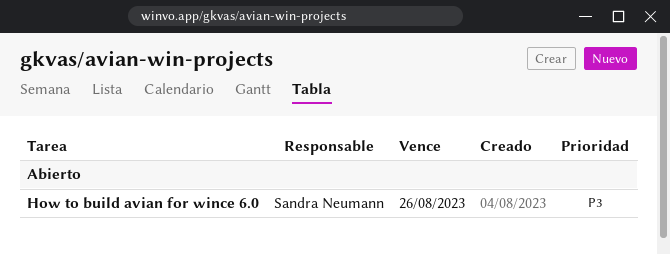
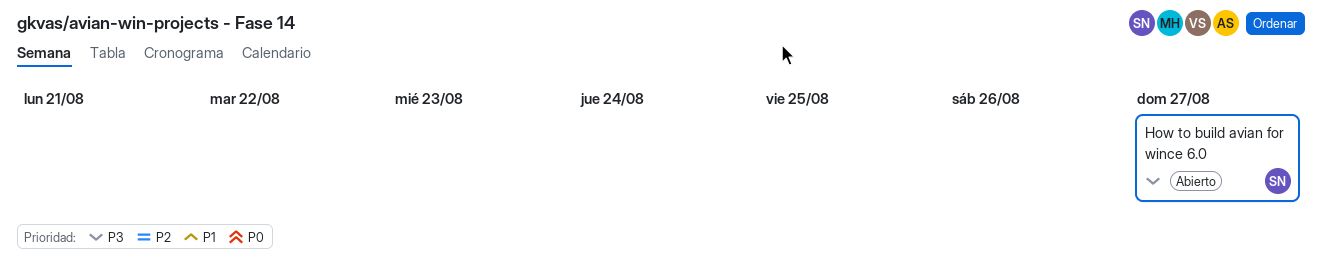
How to build avian for wince 6.0, due: Aug 26 -> Aug 27

